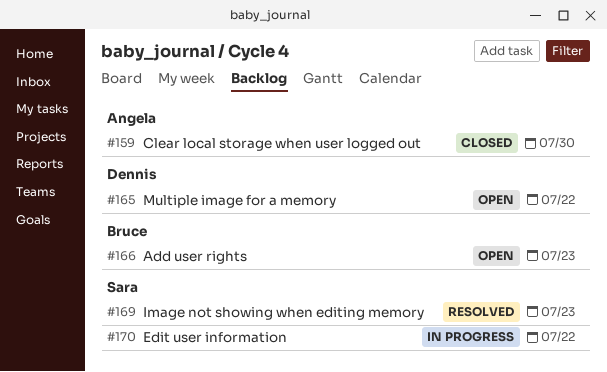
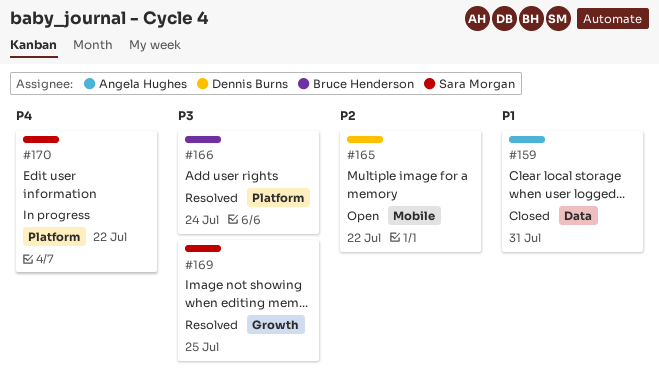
#159, due: Jul 30 -> Jul 31
#166, status: Open -> Resolved
#166, due: Jul 23 -> Jul 24
#169, due: Jul 23 -> Jul 25

